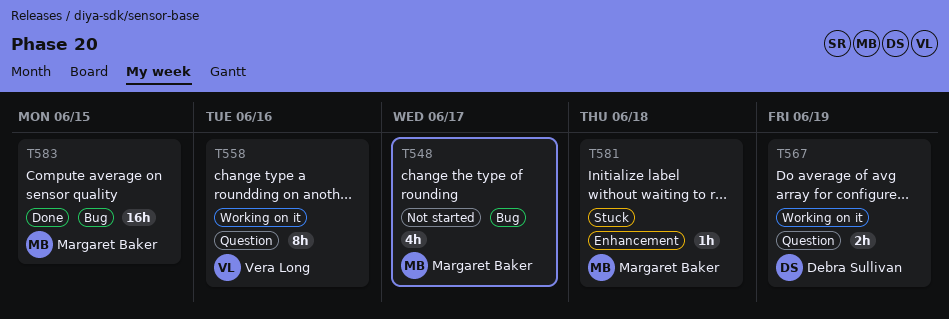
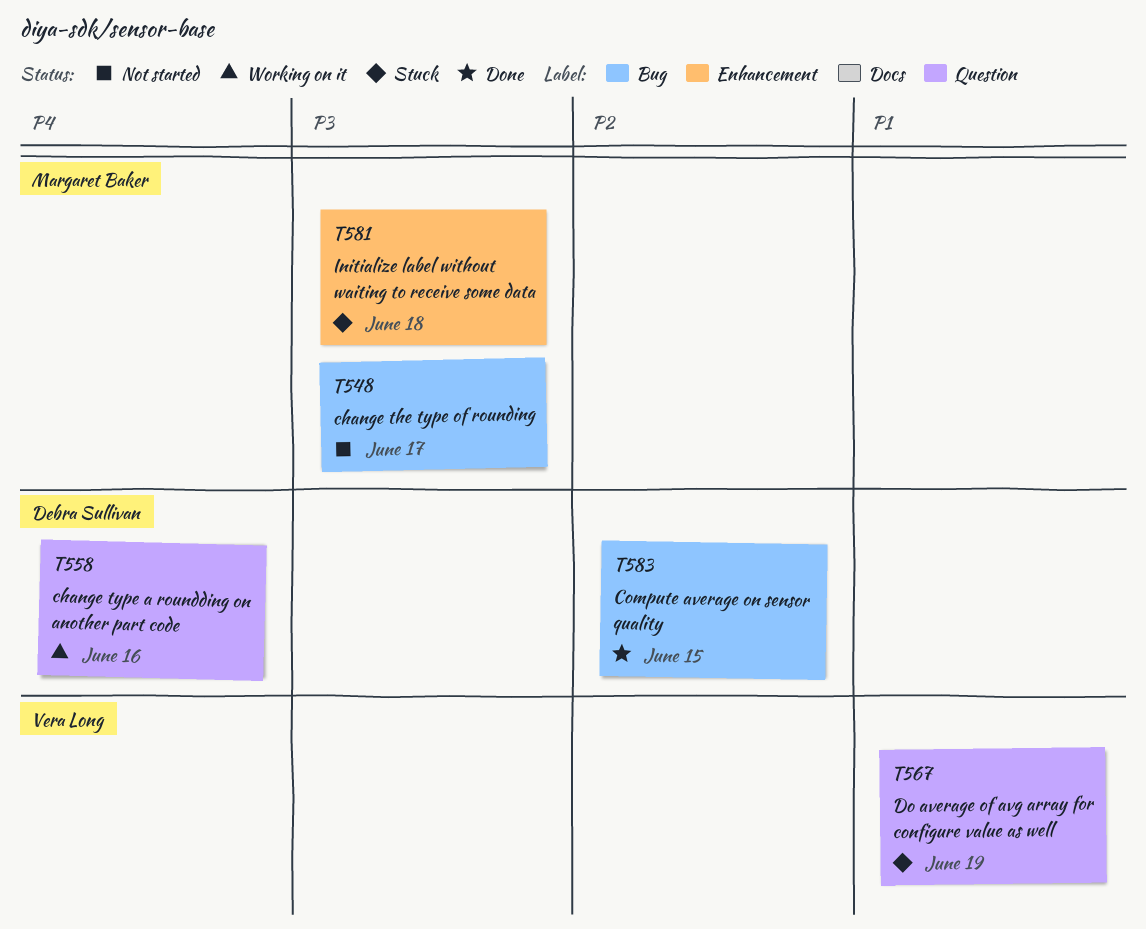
T558, owner: Vera Long -> Debra Sullivan
T567, status: Working on it -> Stuck
T567, owner: Debra Sullivan -> Vera Long
T583, owner: Margaret Baker -> Debra Sullivan

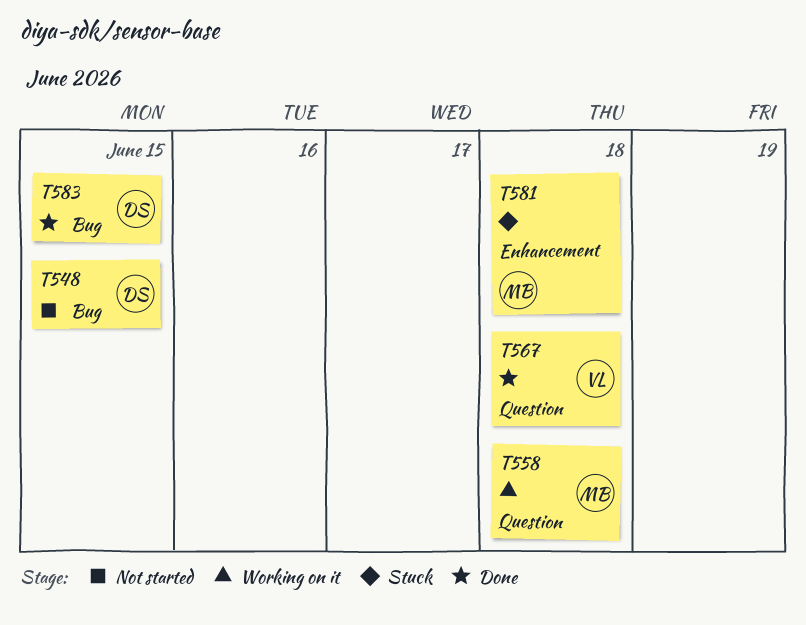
T548, owner: Margaret Baker -> Debra Sullivan
T548, due: Jun 17 -> Jun 15
T558, owner: Debra Sullivan -> Margaret Baker
T558, due: Jun 16 -> Jun 18
T567, status: Stuck -> Done
T567, due: Jun 19 -> Jun 18

